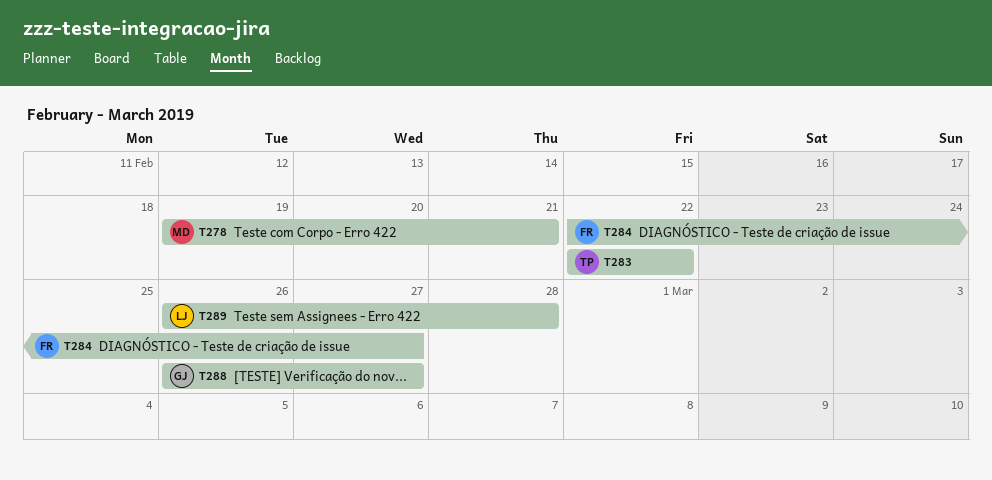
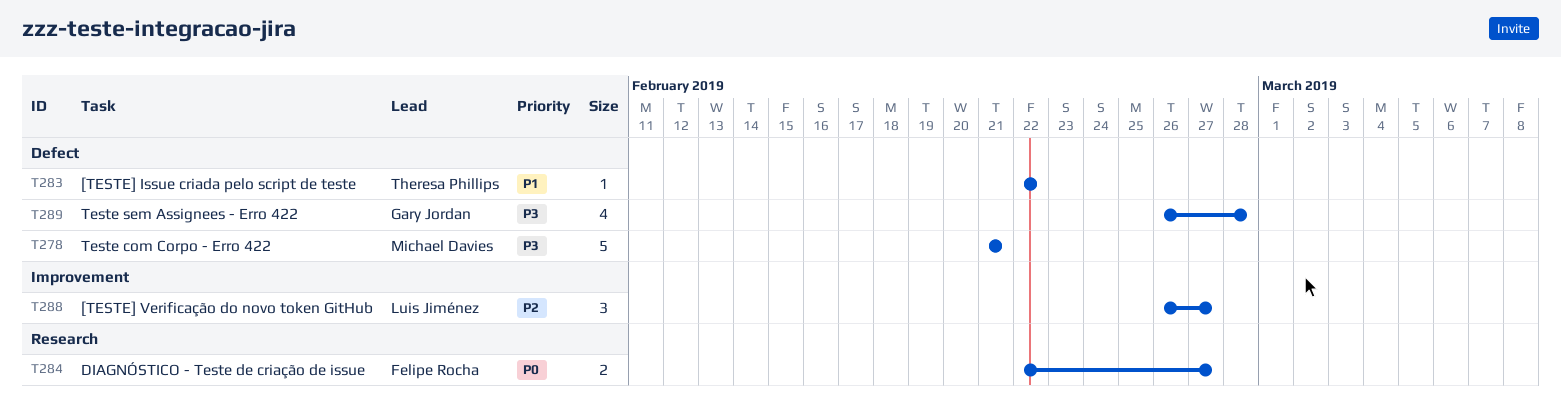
T278, start: Feb 19 -> Feb 21
T288, owner: Gary Jordan -> Luis Jiménez
T289, owner: Luis Jiménez -> Gary Jordan

